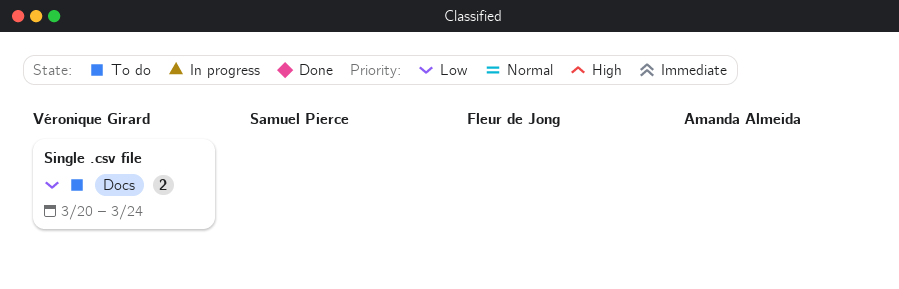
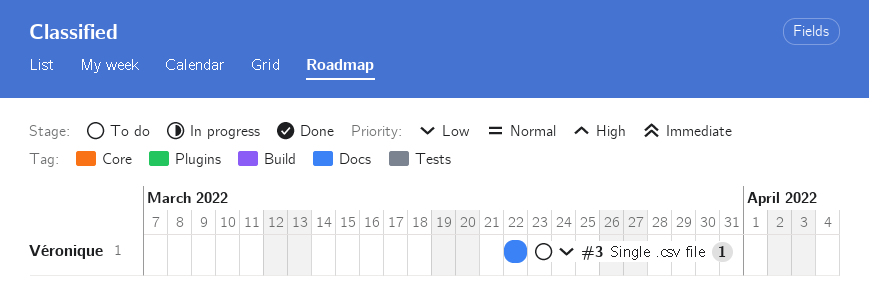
Single .csv file, estimate: 2 -> 1
Single .csv file, start: Mar 20 -> Mar 22
Single .csv file, due: Mar 24 -> Mar 22

